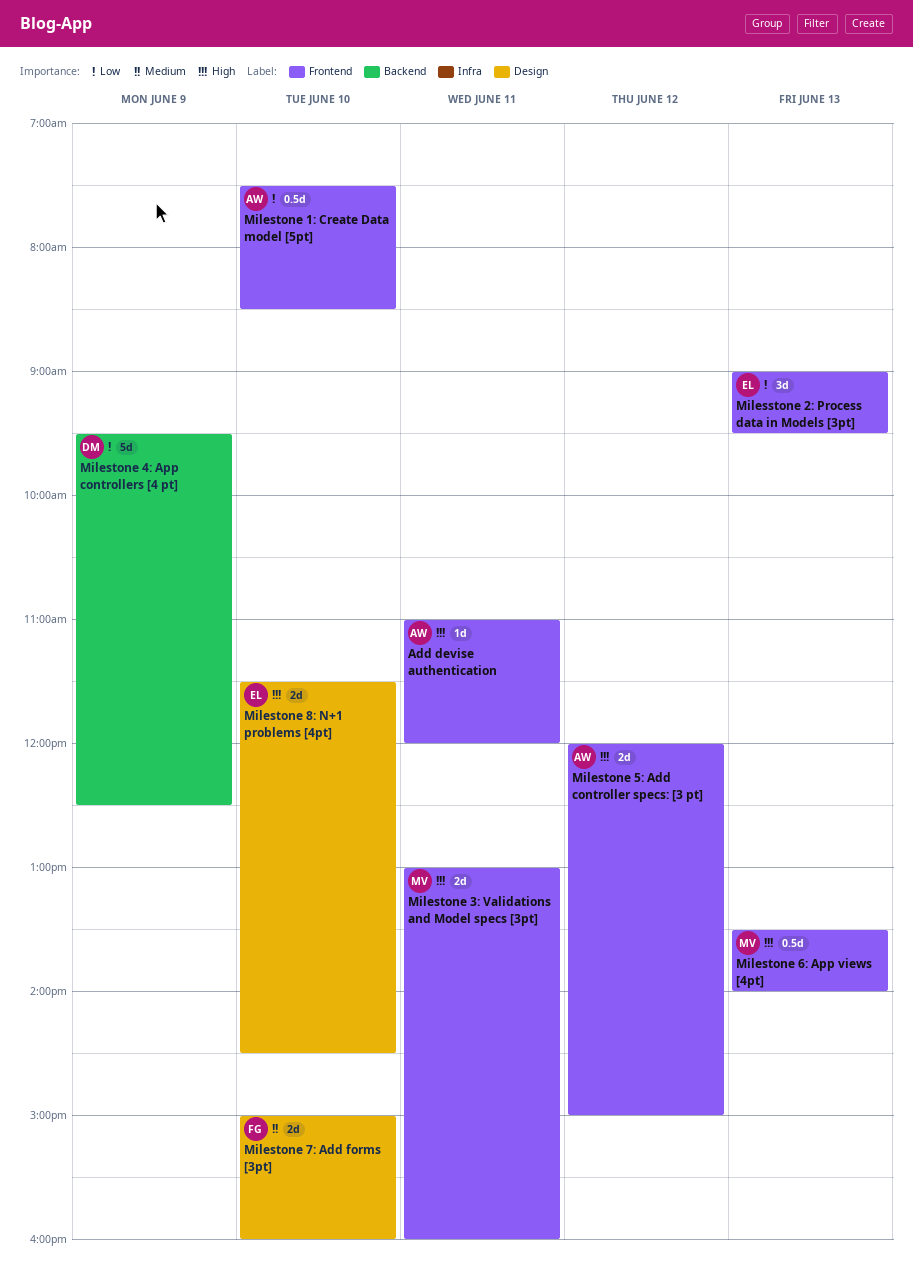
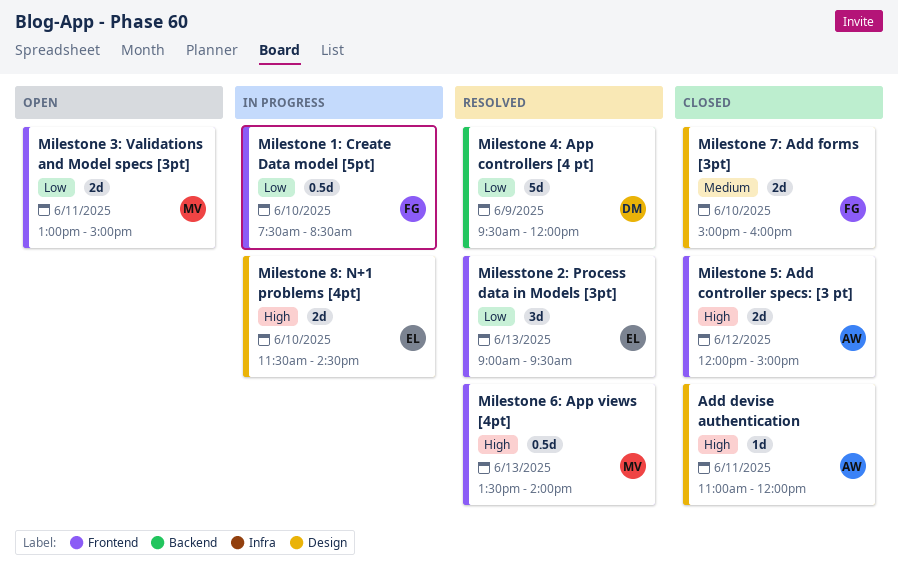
Add devise authentication, label: Frontend -> Design
Milestone 1: Create Data model [5pt], owner: AW -> FG
Milestone 3: Validations and Model specs [3pt], priority: High -> Low
Milestone 3: Validations and Model specs [3pt], ends: 16:00 -> 15:00
Milestone 4: App controllers [4 pt], ends: 12:30 -> 12:00

